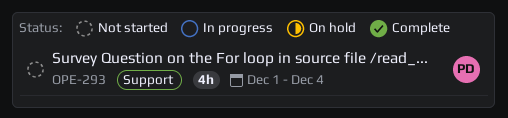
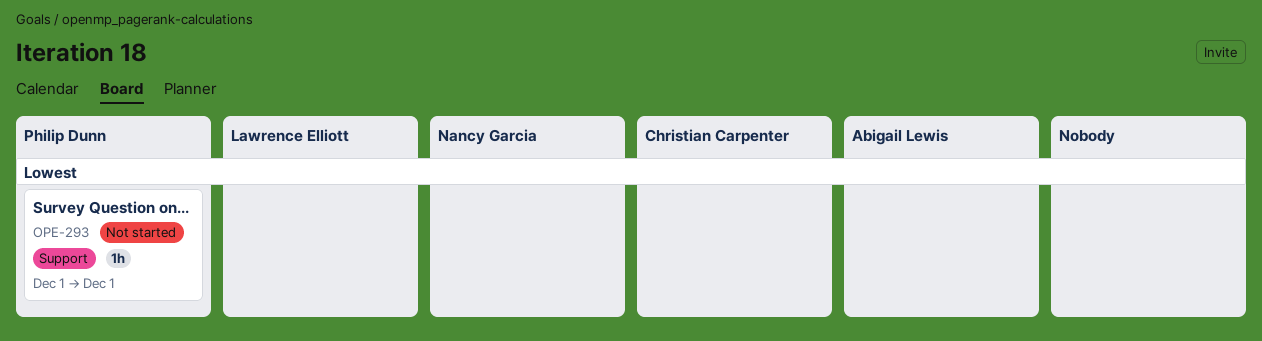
OPE-293, estimate: 4h -> 1h
OPE-293, due: Dec 4 -> Dec 1

